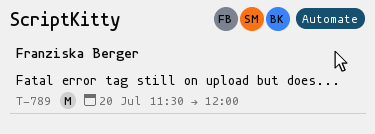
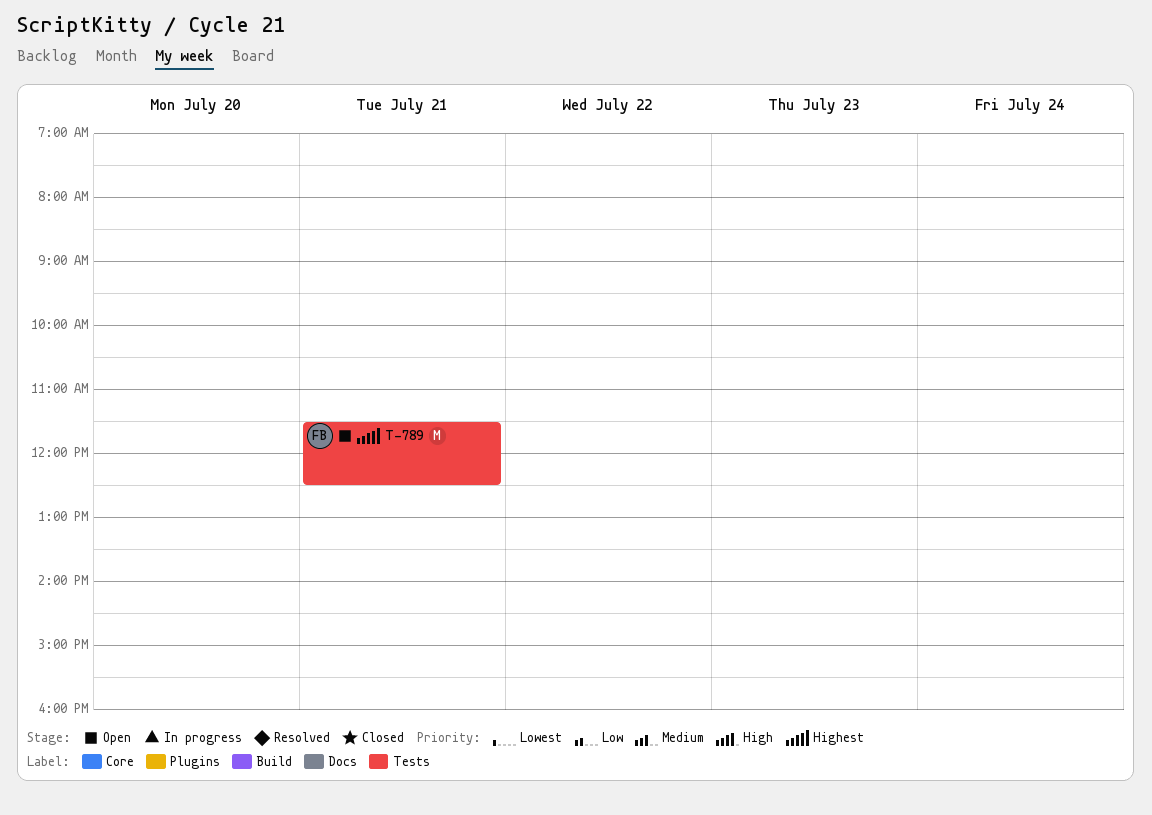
T-789, day: Jul 20 -> Jul 21
T-789, ends: 12:00 -> 12:30

